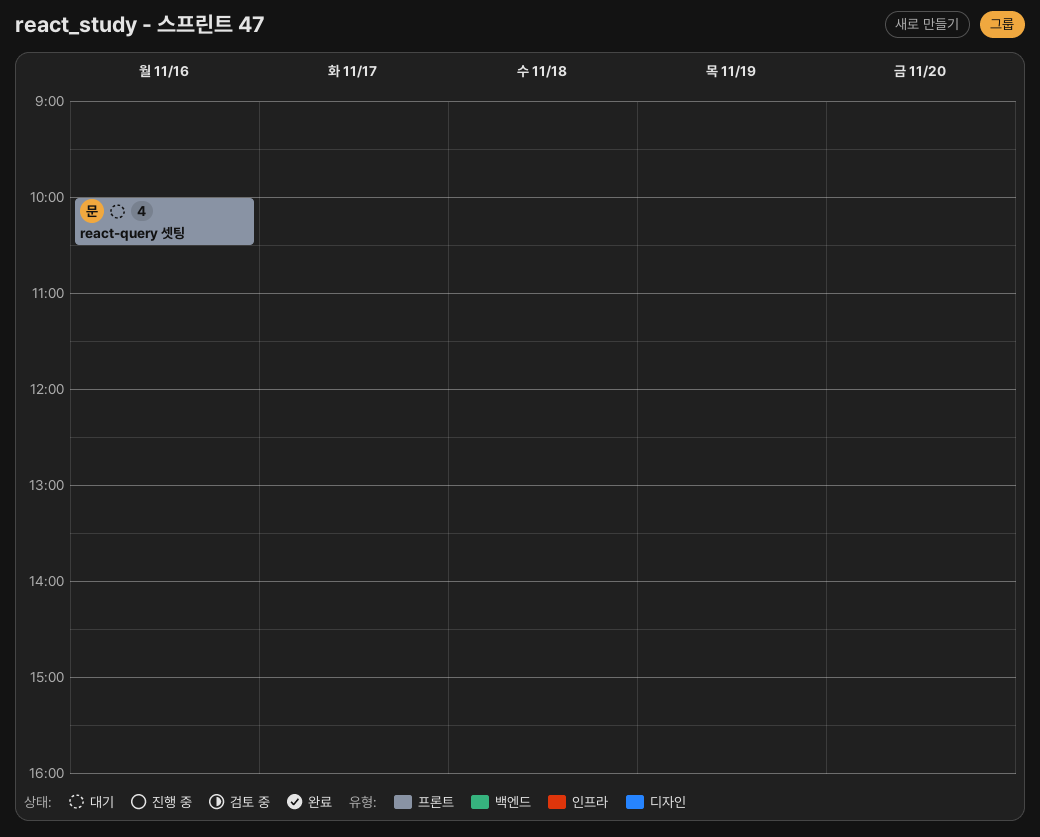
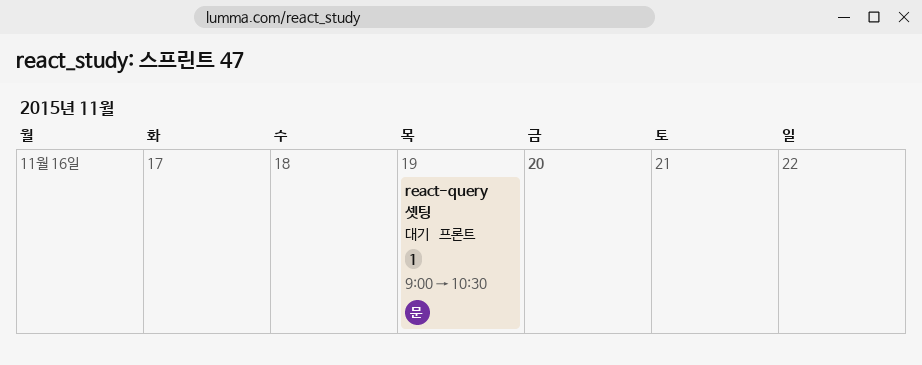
react-query 셋팅, estimate: 4 -> 1
react-query 셋팅, day: Nov 16 -> Nov 19
react-query 셋팅, begins: 10:00 -> 09:00

